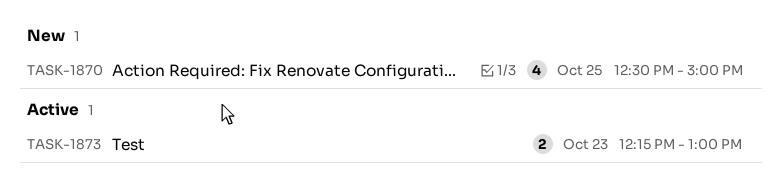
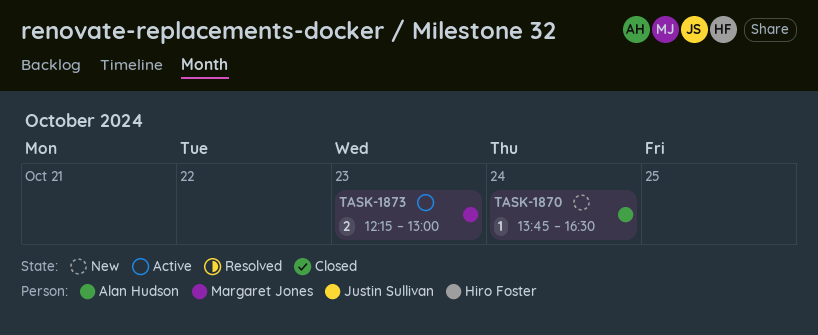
TASK-1870, estimate: 4 -> 1
TASK-1870, day: Oct 25 -> Oct 24
TASK-1870, begins: 12:30 -> 13:45
TASK-1870, ends: 15:00 -> 16:30

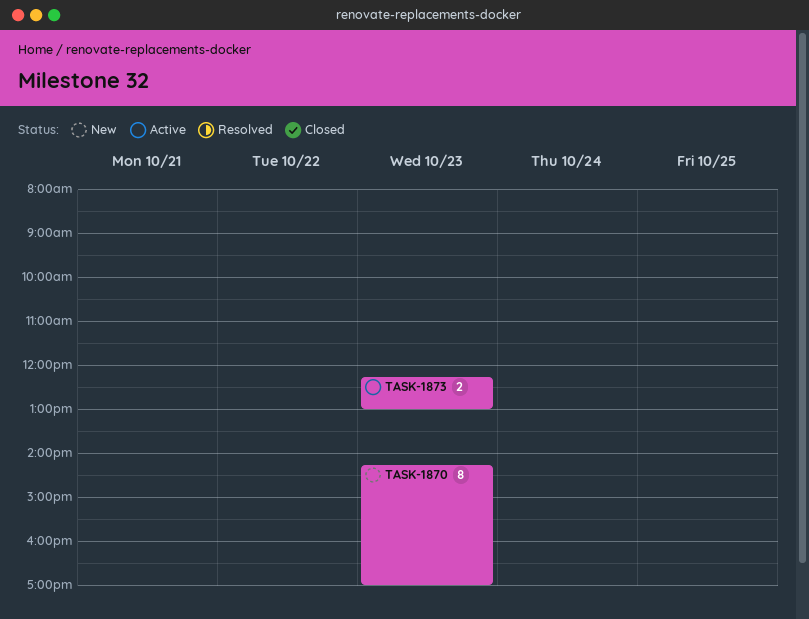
TASK-1870, estimate: 1 -> 8
TASK-1870, day: Oct 24 -> Oct 23
TASK-1870, begins: 13:45 -> 14:15
TASK-1870, ends: 16:30 -> 17:00

